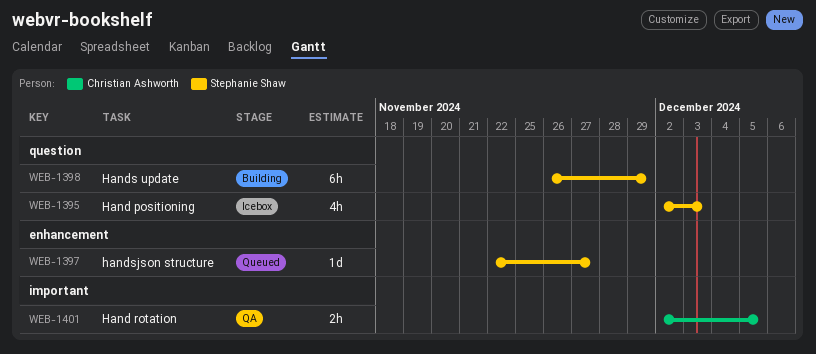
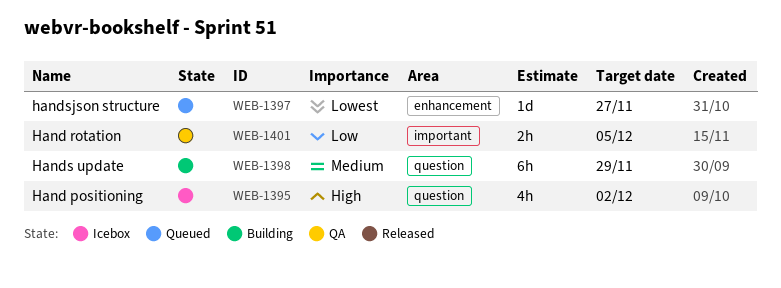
WEB-1395, due: Dec 3 -> Dec 2

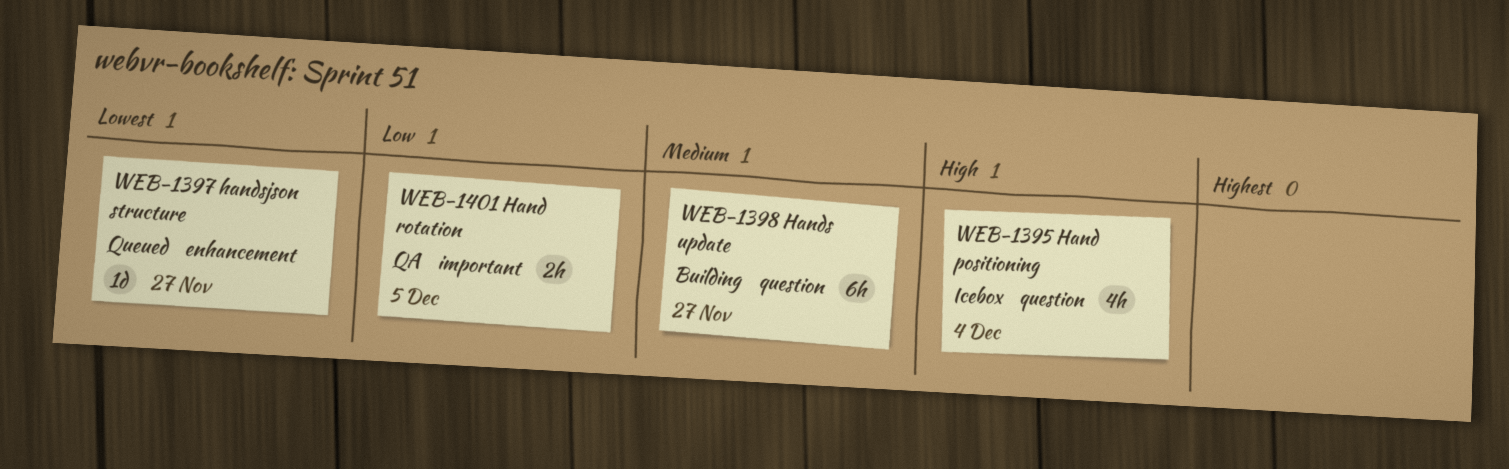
WEB-1395, due: Dec 2 -> Dec 4
WEB-1398, due: Nov 29 -> Nov 27

